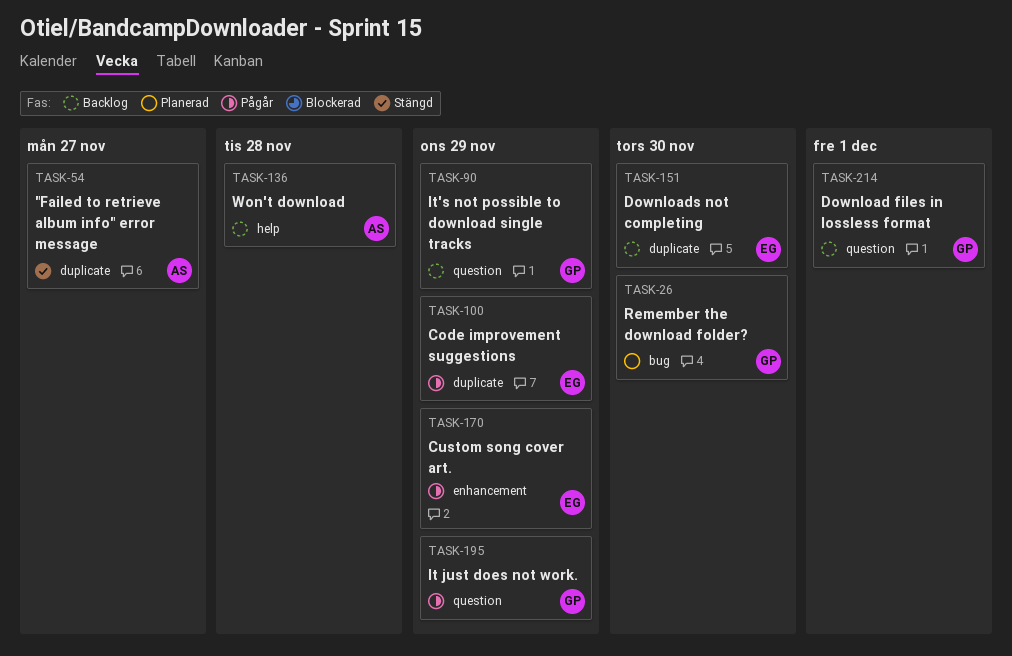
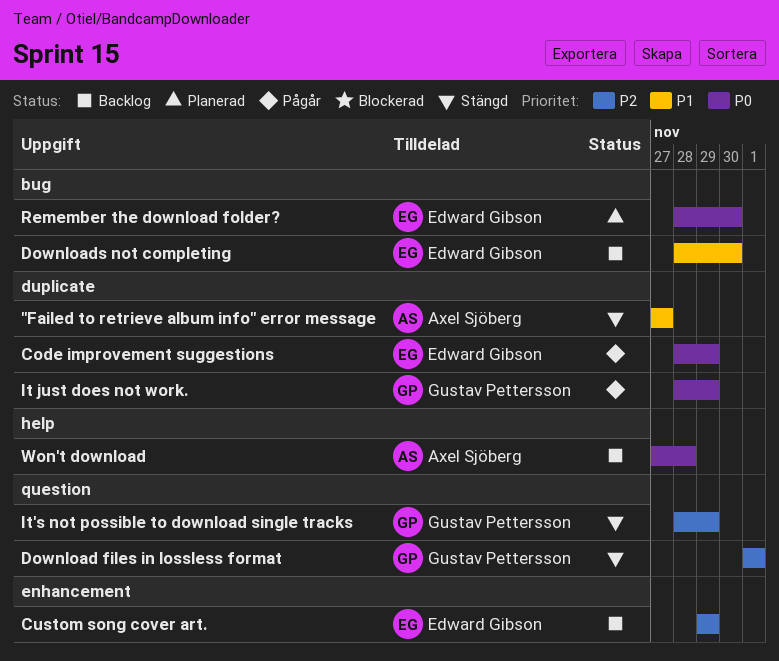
Custom song cover art., status: Pågår -> Backlog
Download files in lossless format, status: Backlog -> Stängd
Downloads not completing, label: duplicate -> bug
It just does not work., label: question -> duplicate
It's not possible to download single tracks, status: Backlog -> Stängd
Remember the download folder?, owner: Gustav Pettersson -> Edward Gibson

